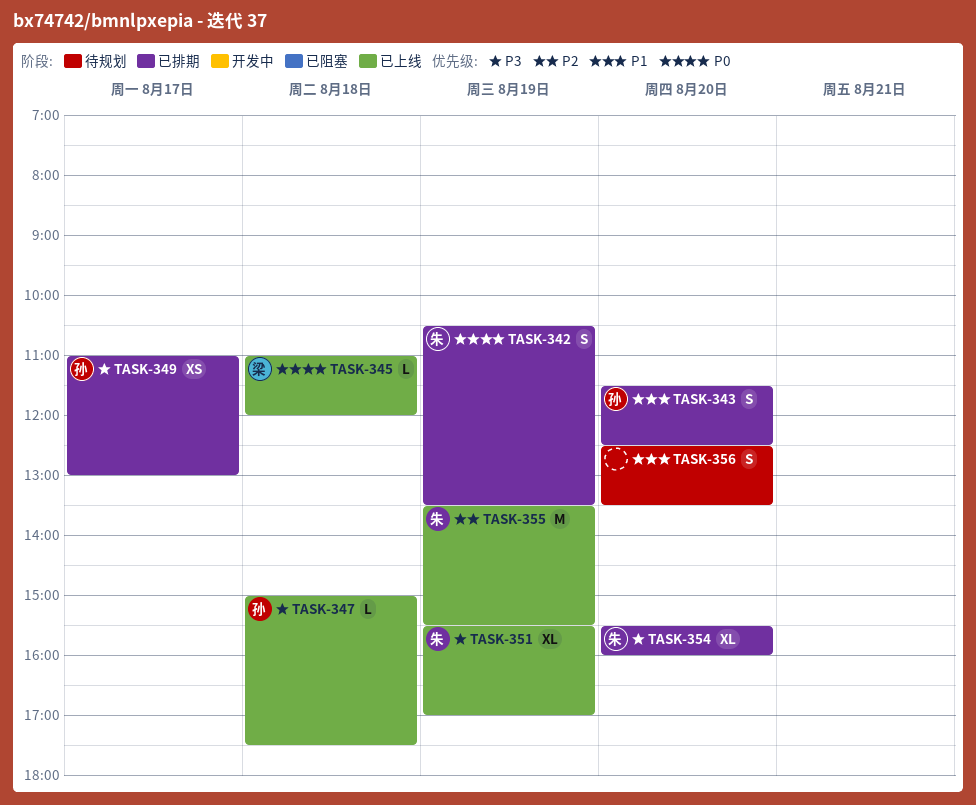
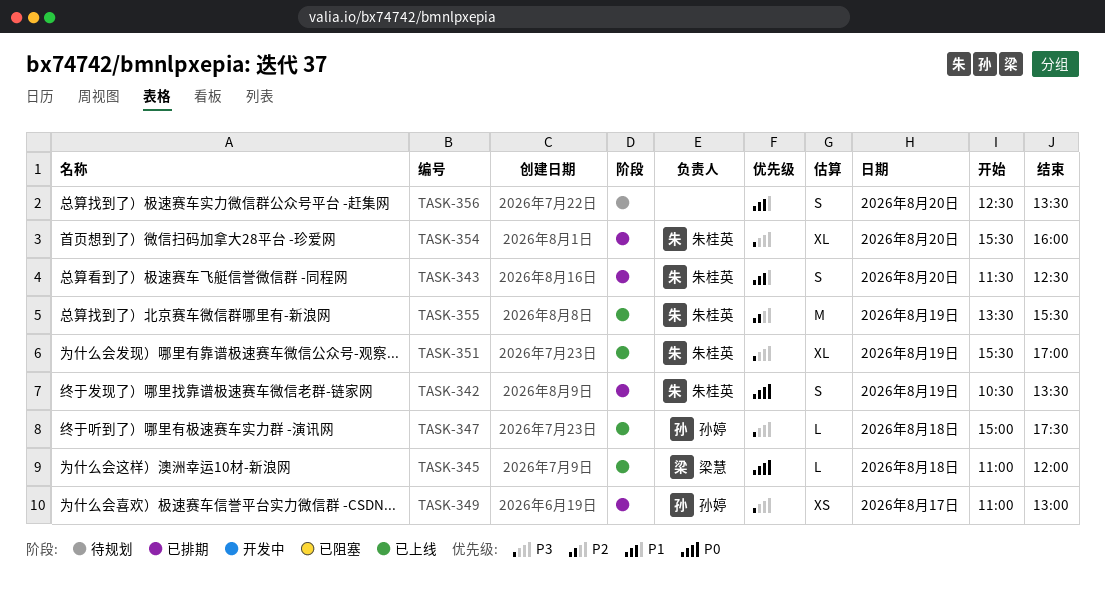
TASK-343, owner: 孙婷 -> 朱桂英

